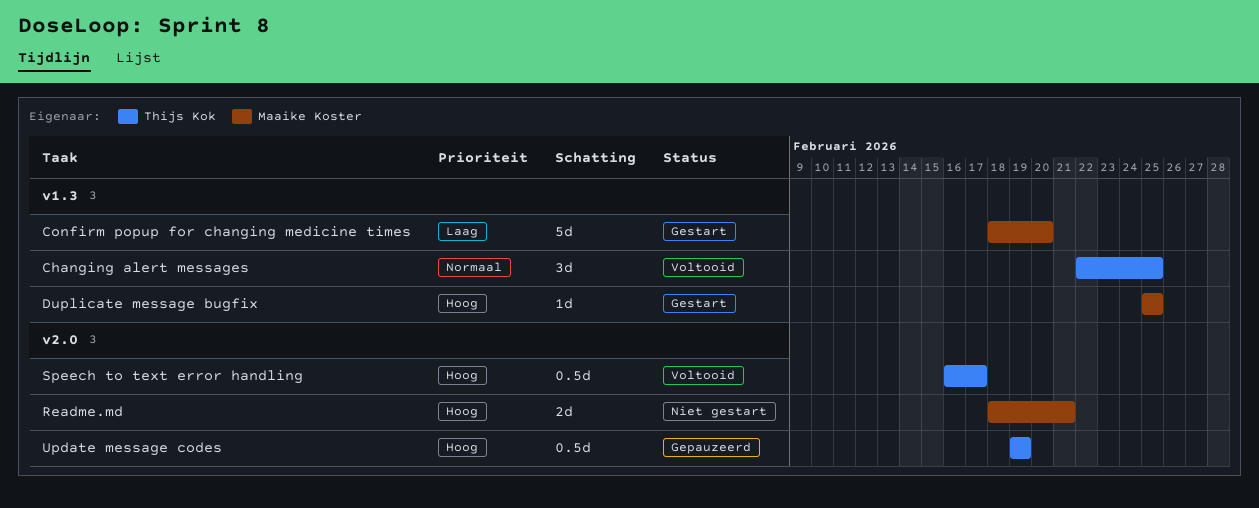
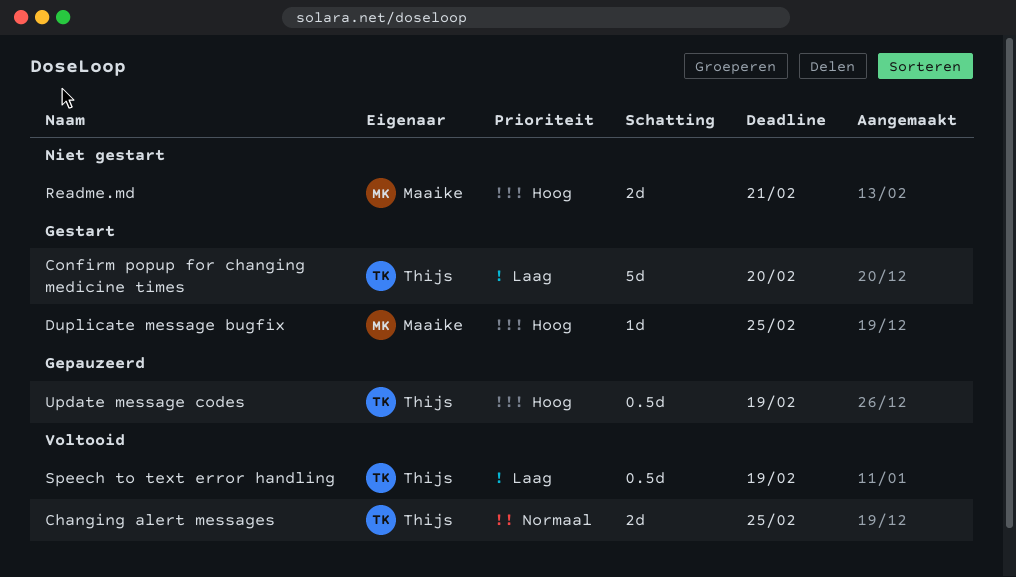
Changing alert messages, estimate: 3d -> 2d
Confirm popup for changing medicine times, owner: Maaike Koster -> Thijs Kok
Speech to text error handling, priority: Hoog -> Laag
Speech to text error handling, due: Feb 17 -> Feb 19

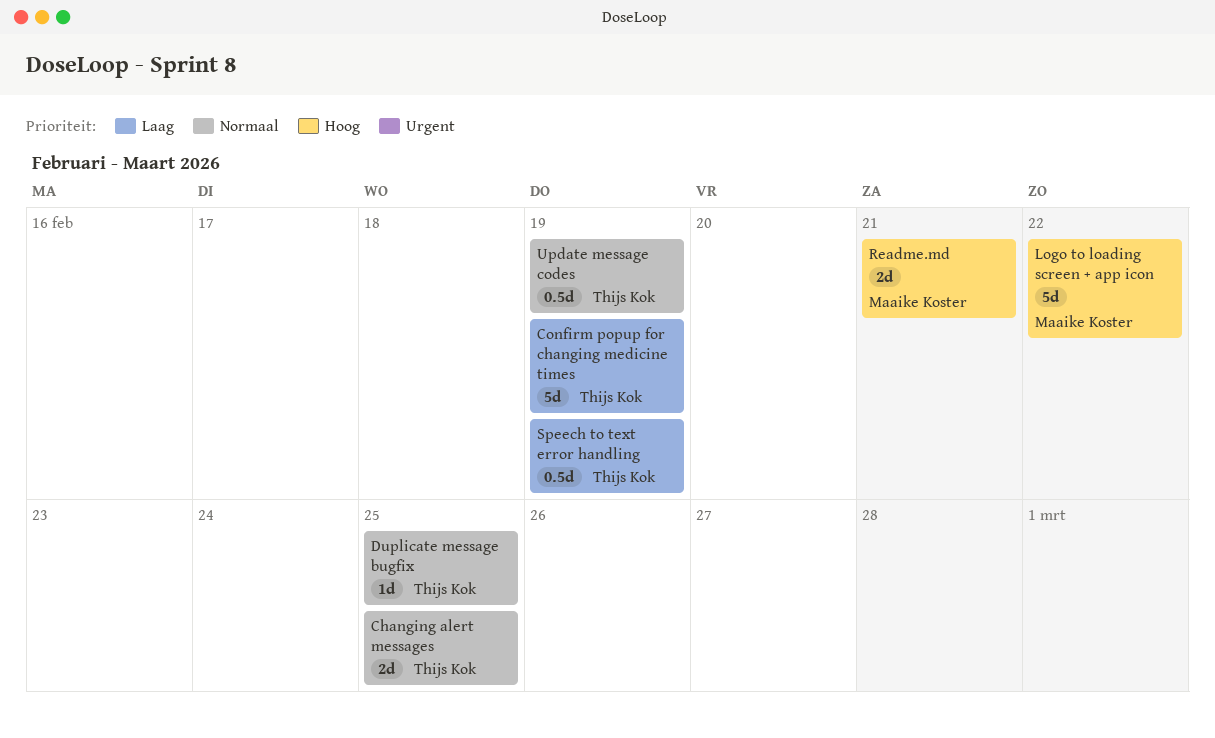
Confirm popup for changing medicine times, due: Feb 20 -> Feb 19
Duplicate message bugfix, owner: Maaike Koster -> Thijs Kok
Duplicate message bugfix, priority: Hoog -> Normaal
Logo to loading screen + app icon: none -> present
Update message codes, priority: Hoog -> Normaal

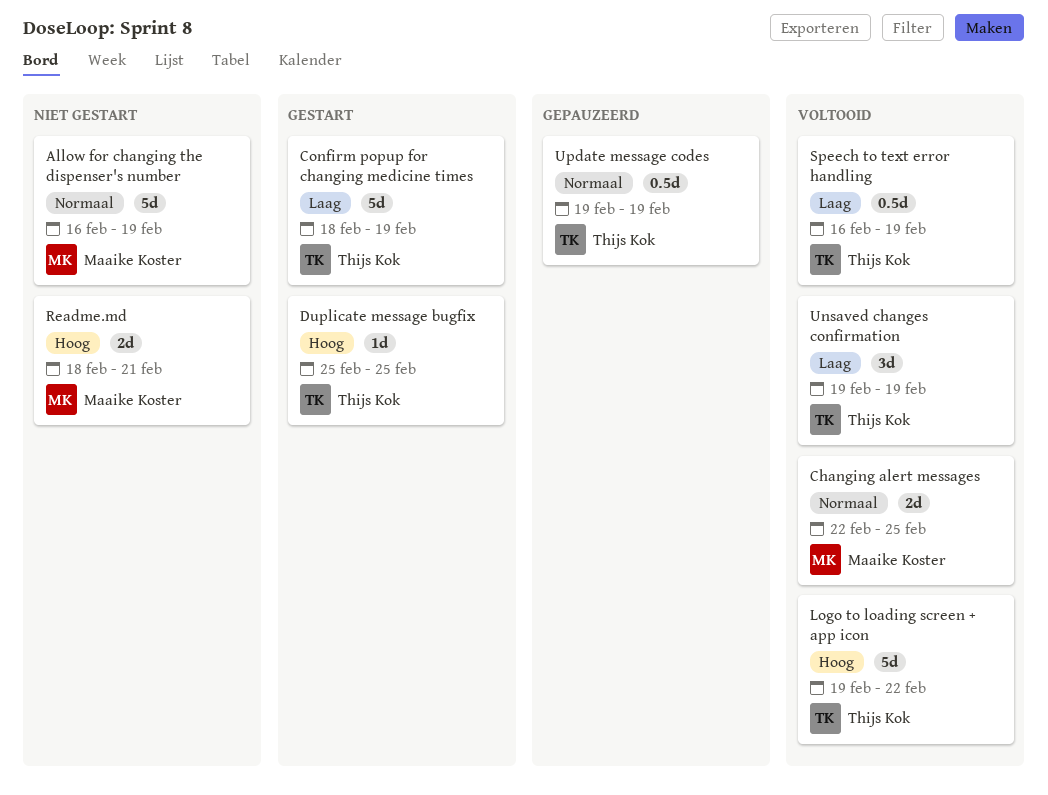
Allow for changing the dispenser's number: none -> present
Changing alert messages, owner: Thijs Kok -> Maaike Koster
Duplicate message bugfix, priority: Normaal -> Hoog
Logo to loading screen + app icon, owner: Maaike Koster -> Thijs Kok
Unsaved changes confirmation: none -> present

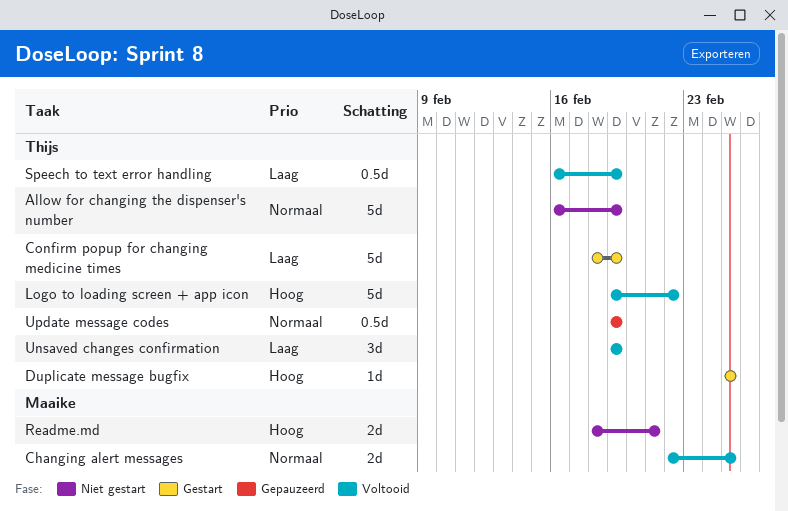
Allow for changing the dispenser's number, owner: Maaike Koster -> Thijs Kok

